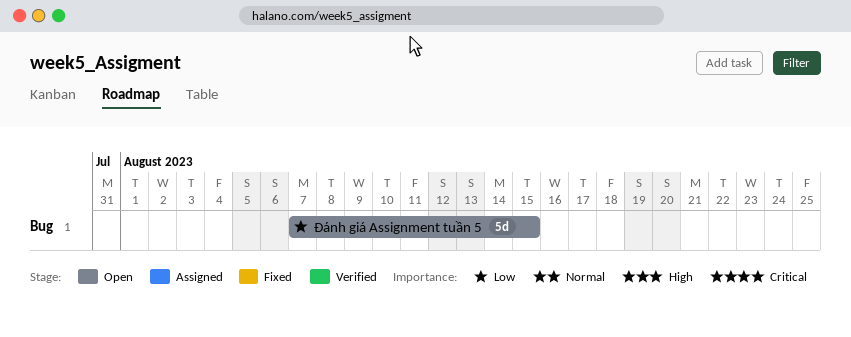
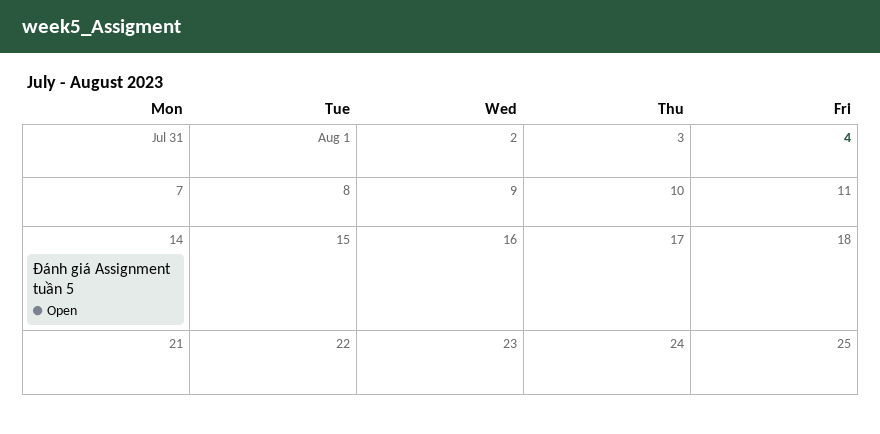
Đánh giá Assignment tuần 5, due: Aug 15 -> Aug 14

